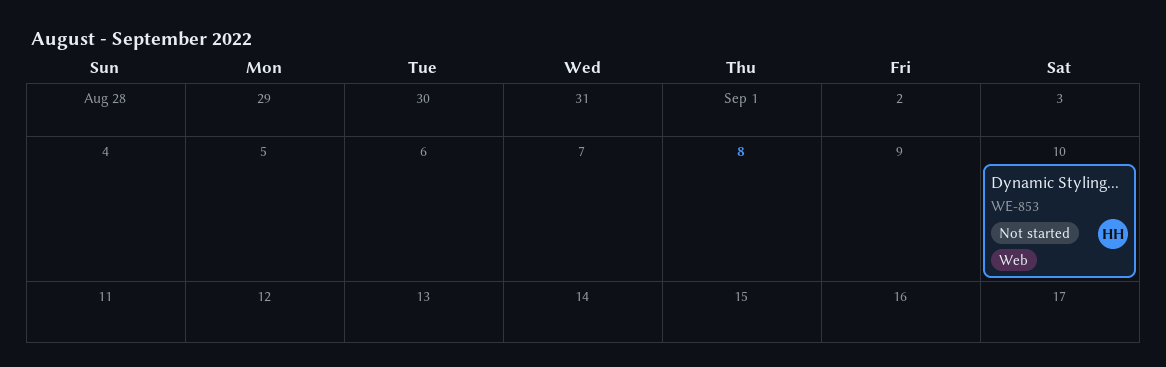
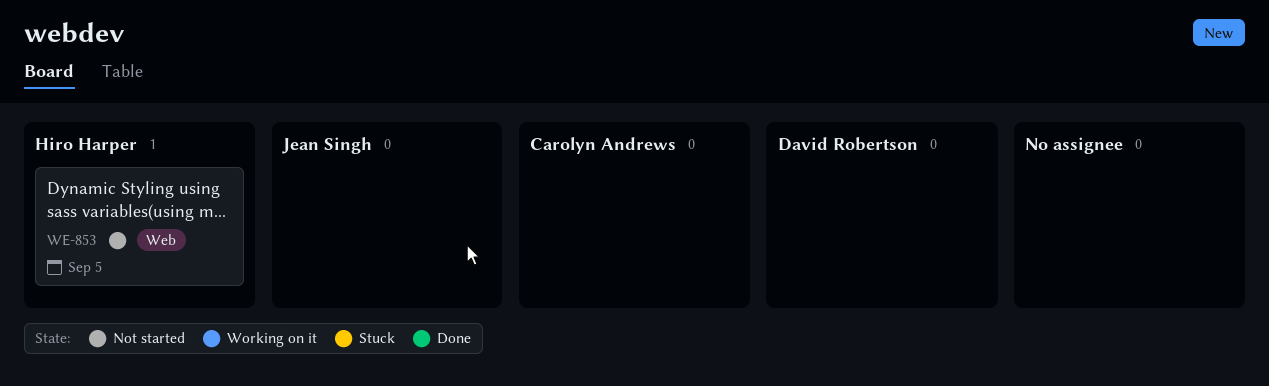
WE-853, due: Sep 10 -> Sep 5

